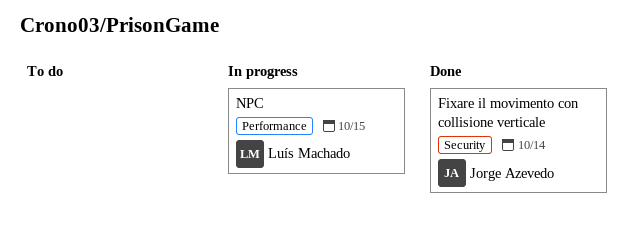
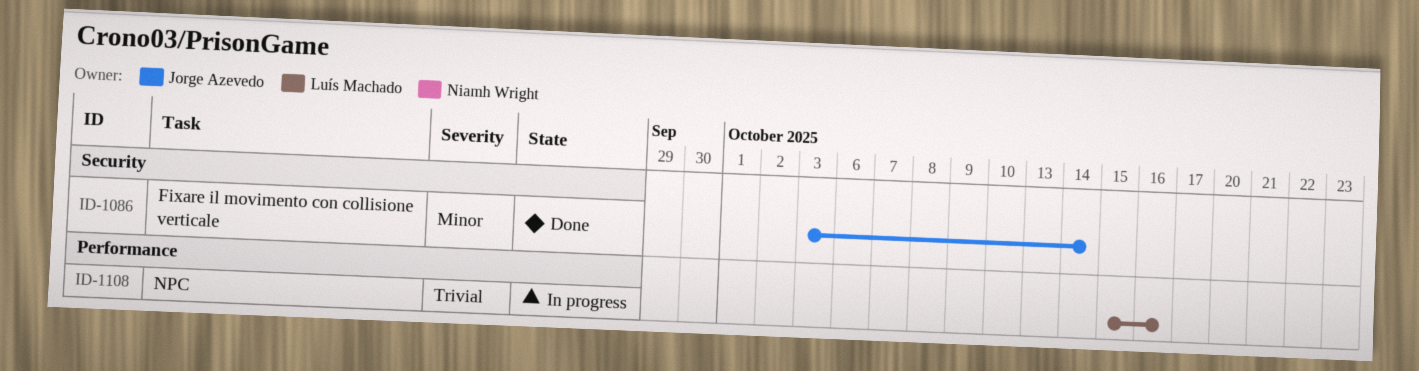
NPC, due: Oct 15 -> Oct 16

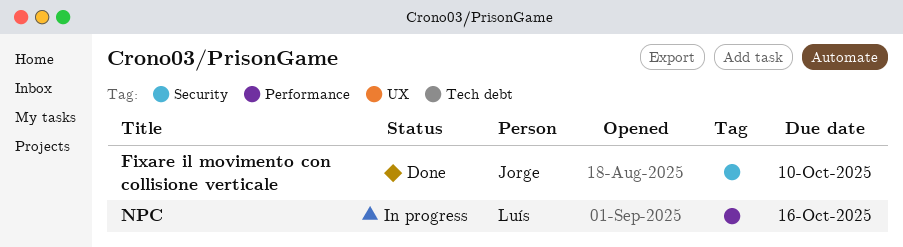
Fixare il movimento con collisione verticale, due: Oct 14 -> Oct 10

